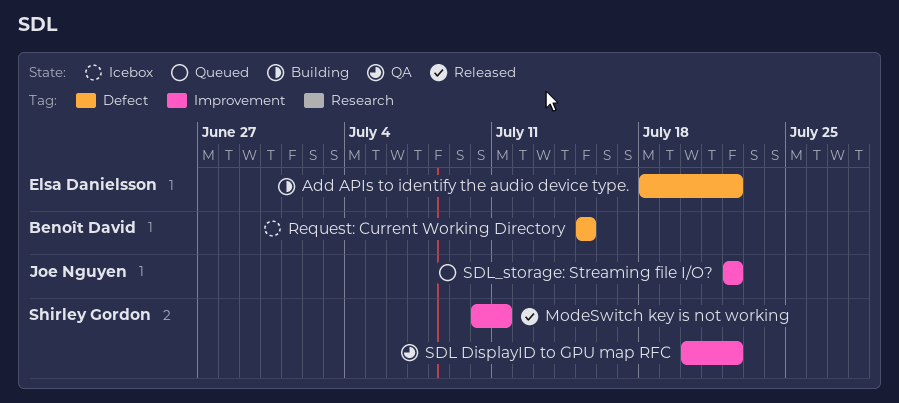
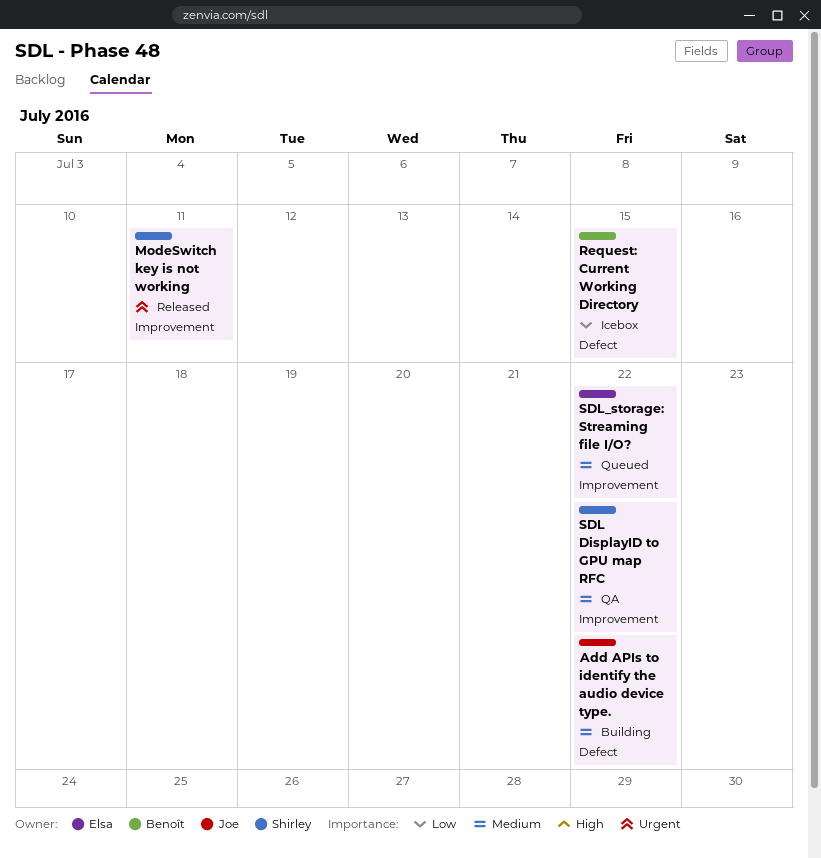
Add APIs to identify the audio device type., owner: Elsa Danielsson -> Joe Nguyen
SDL_storage: Streaming file I/O?, owner: Joe Nguyen -> Elsa Danielsson

